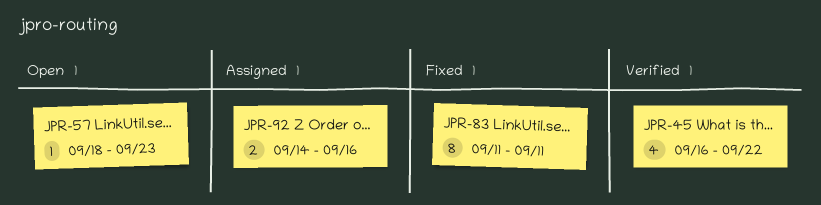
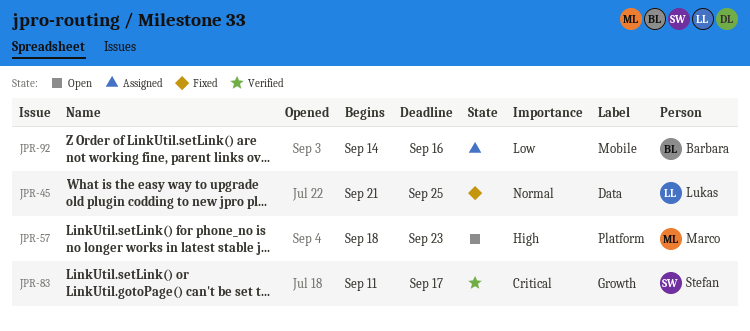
JPR-45, status: Verified -> Fixed
JPR-45, start: Sep 16 -> Sep 21
JPR-45, due: Sep 22 -> Sep 25
JPR-83, status: Fixed -> Verified
JPR-83, due: Sep 11 -> Sep 17

